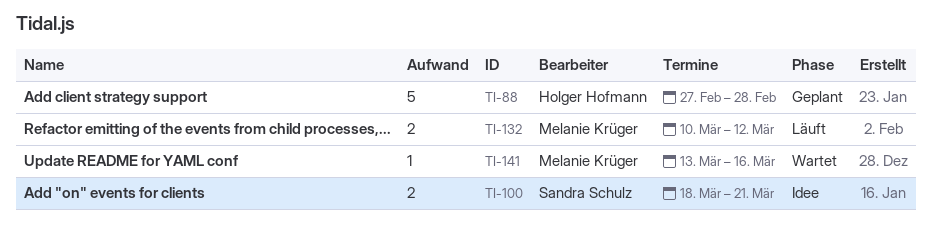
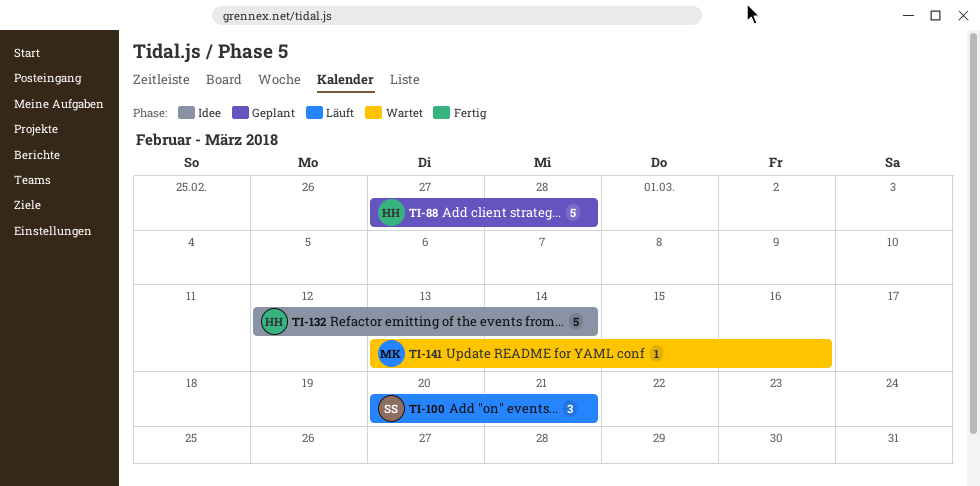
TI-100, status: Idee -> Läuft
TI-100, estimate: 2 -> 3
TI-100, start: Mar 18 -> Mar 20
TI-132, status: Läuft -> Idee
TI-132, owner: Melanie Krüger -> Holger Hofmann
TI-132, estimate: 2 -> 5
TI-132, start: Mar 10 -> Mar 12
TI-132, due: Mar 12 -> Mar 14

